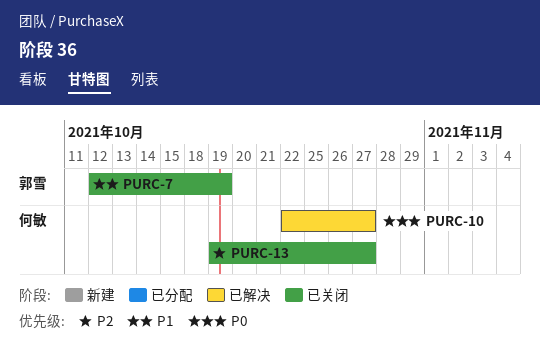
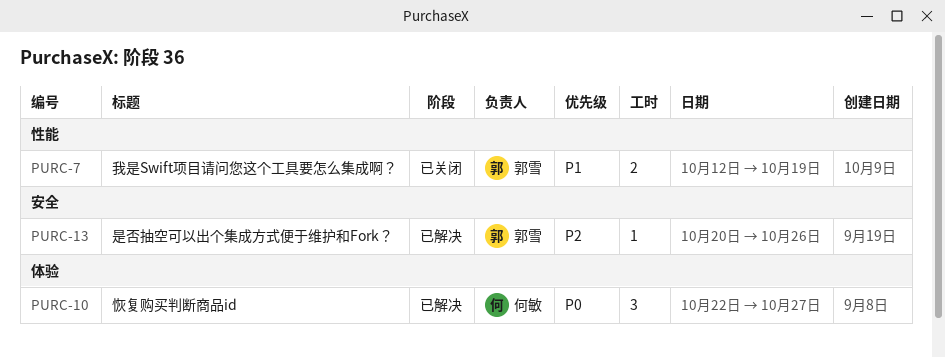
PURC-13, status: 已关闭 -> 已解决
PURC-13, owner: 何敏 -> 郭雪
PURC-13, start: Oct 19 -> Oct 20
PURC-13, due: Oct 27 -> Oct 26

